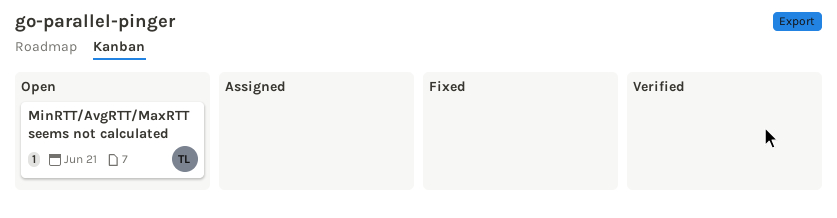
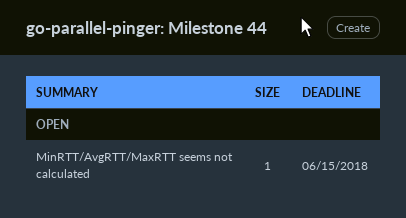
MinRTT/AvgRTT/MaxRTT seems not calculated, due: Jun 21 -> Jun 15

